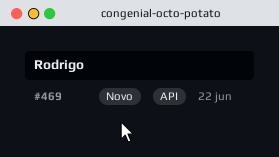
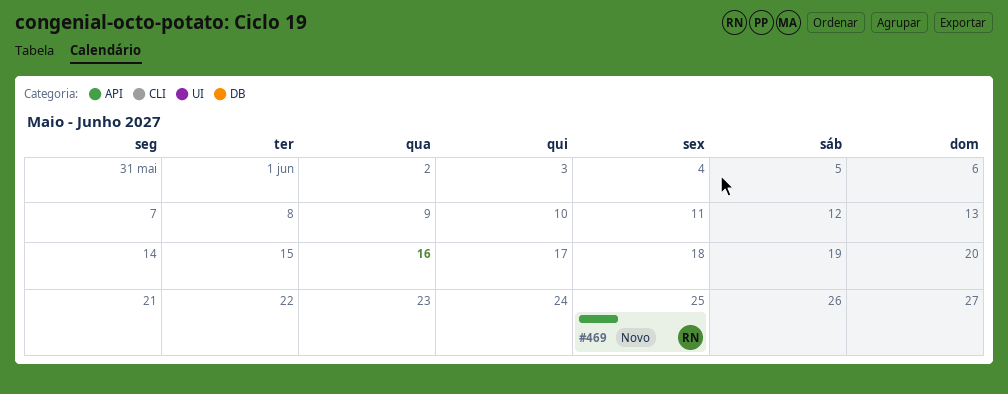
#469, due: Jun 22 -> Jun 25

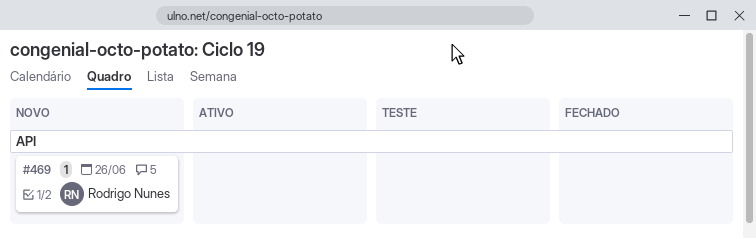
#469, due: Jun 25 -> Jun 26

